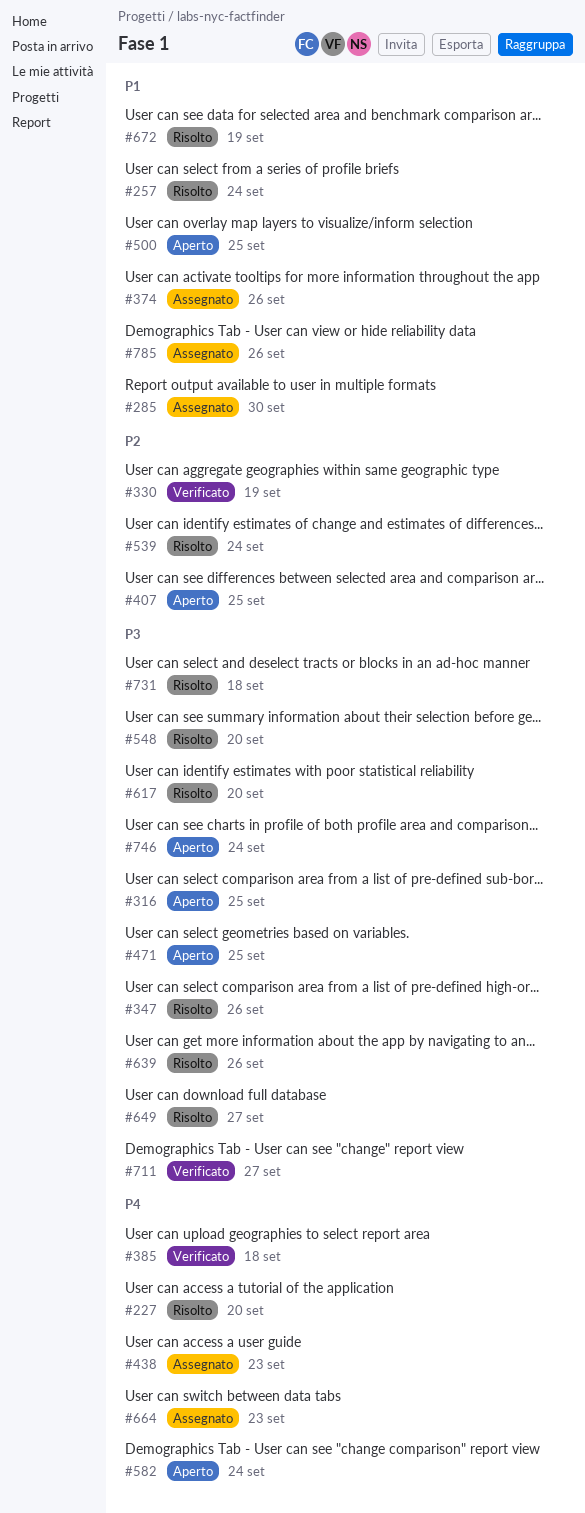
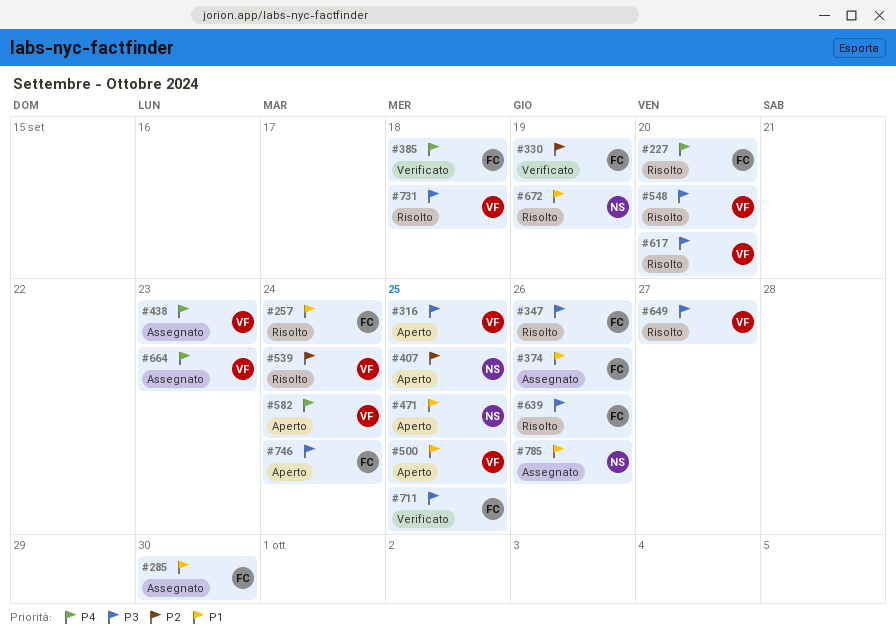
#471, priority: P3 -> P1
#711, due: Sep 27 -> Sep 25

